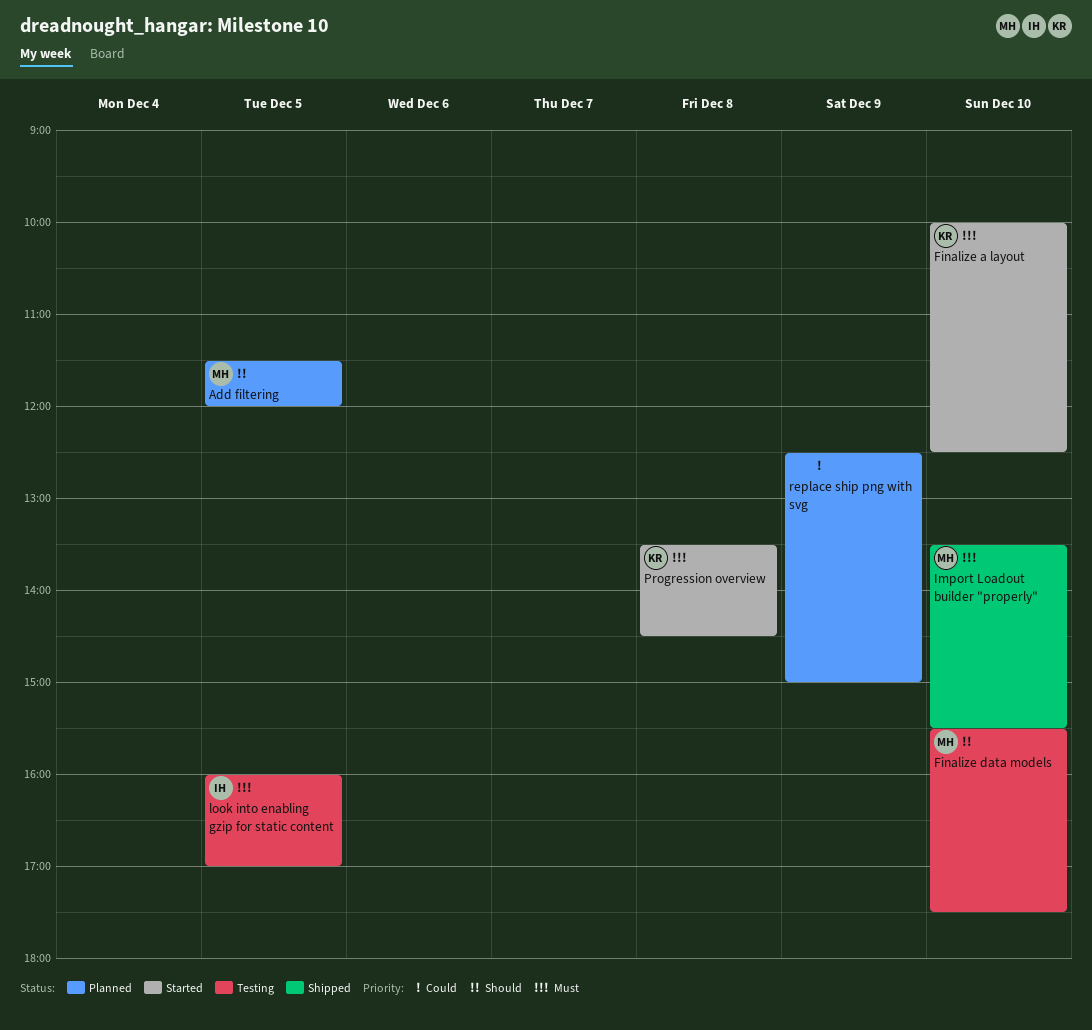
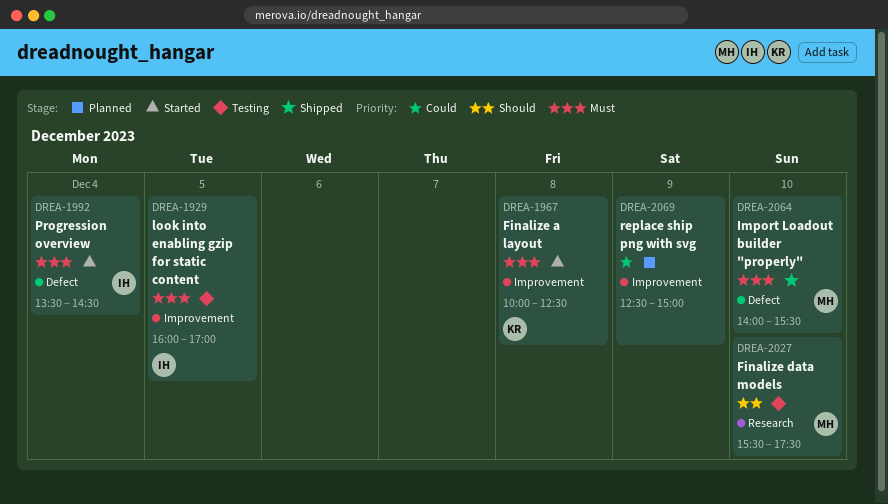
Add filtering: present -> none
Finalize a layout, day: Dec 10 -> Dec 8
Import Loadout builder "properly", begins: 13:30 -> 14:00
Progression overview, owner: KR -> IH
Progression overview, day: Dec 8 -> Dec 4

